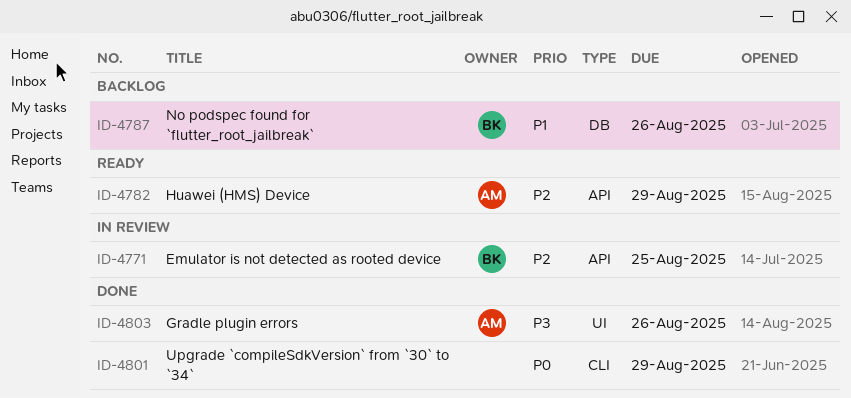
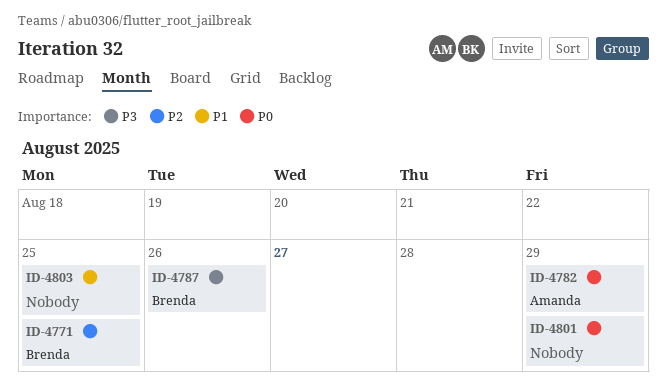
ID-4782, priority: P2 -> P0
ID-4787, priority: P1 -> P3
ID-4803, owner: Amanda -> none
ID-4803, priority: P3 -> P1
ID-4803, due: Aug 26 -> Aug 25

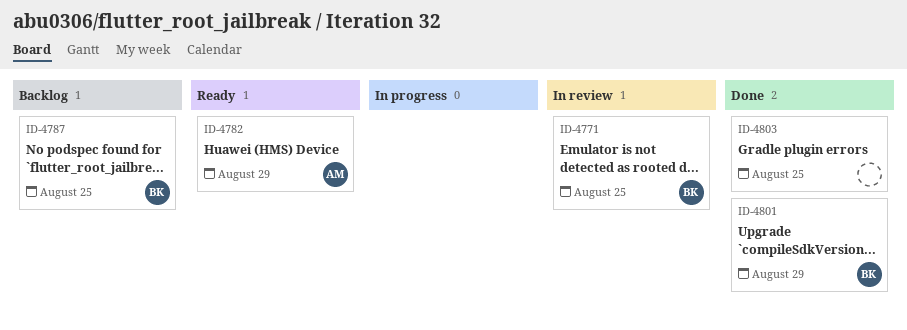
ID-4787, due: Aug 26 -> Aug 25
ID-4801, owner: none -> Brenda

